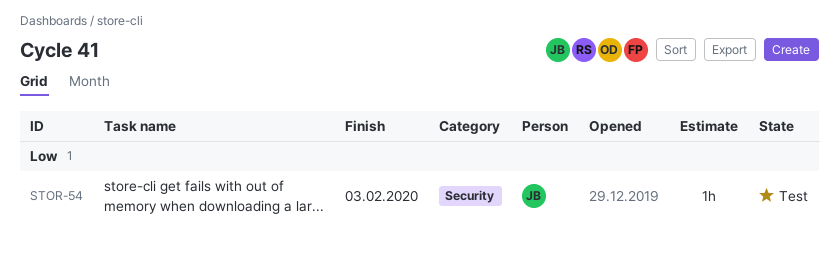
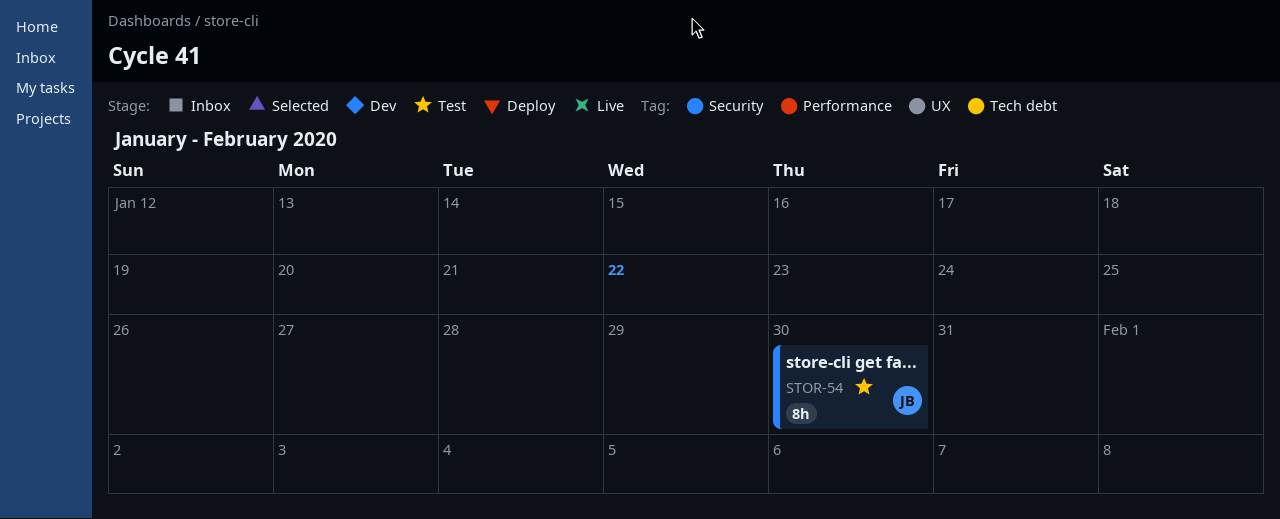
STOR-54, estimate: 1h -> 8h
STOR-54, due: Feb 3 -> Jan 30

